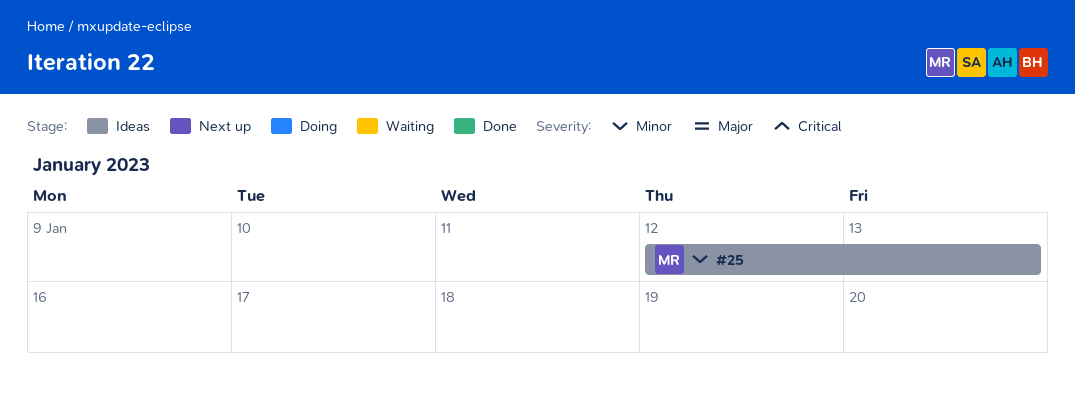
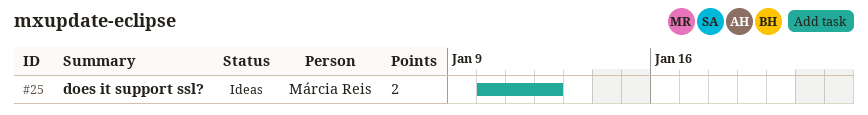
#25, start: Jan 12 -> Jan 10
#25, due: Jan 13 -> Jan 12

